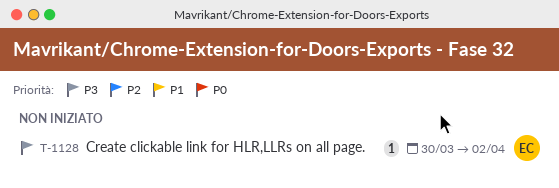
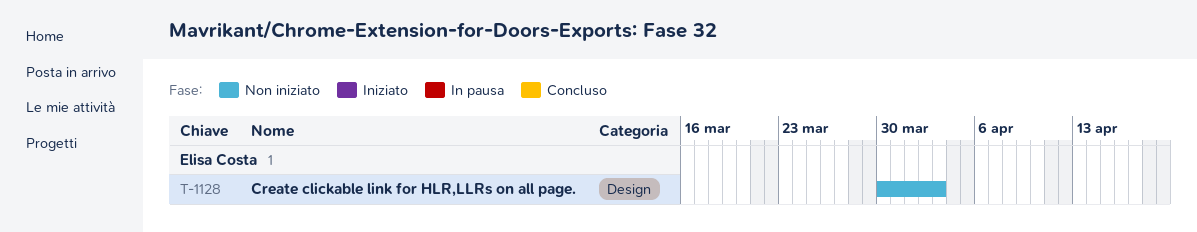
T-1128, due: Apr 2 -> Apr 3

